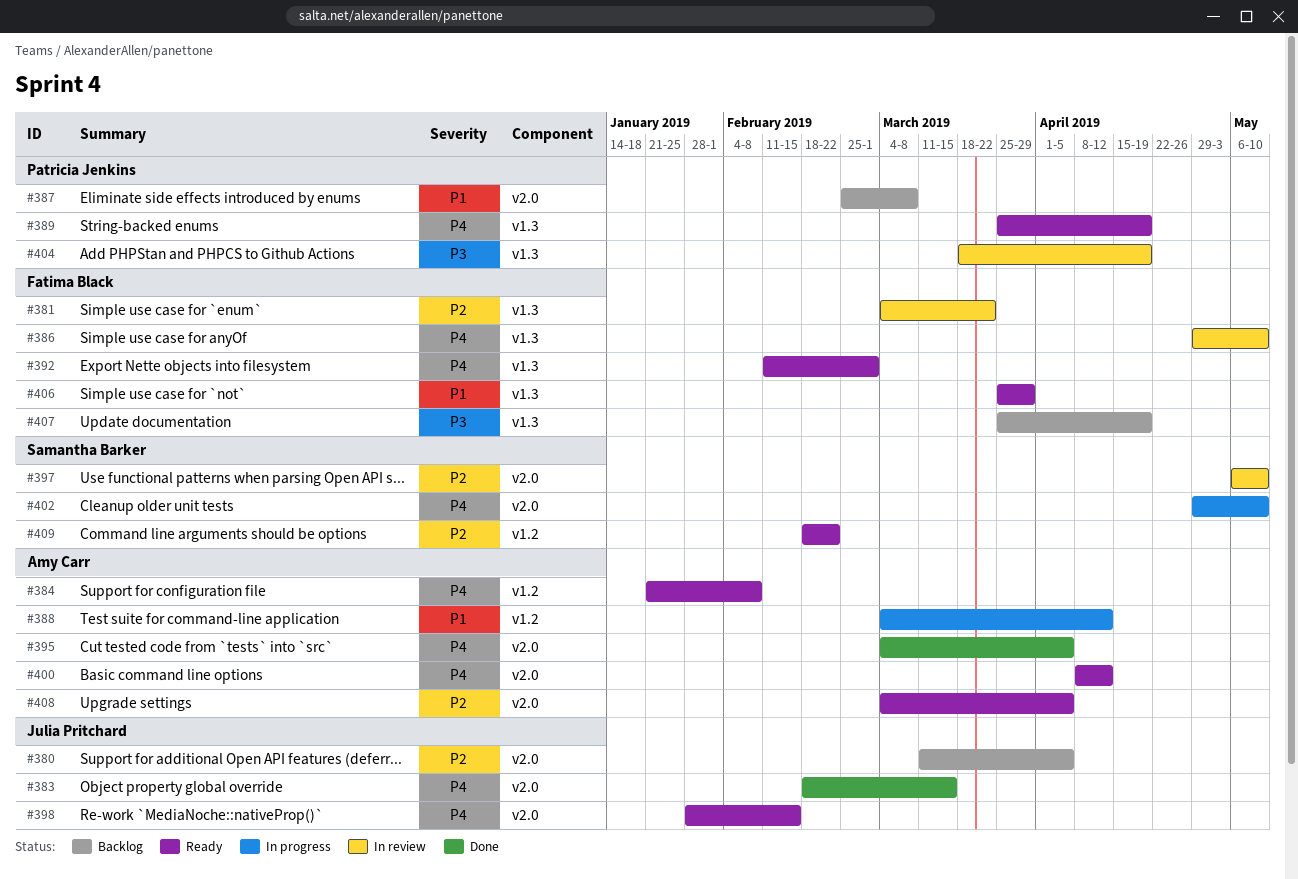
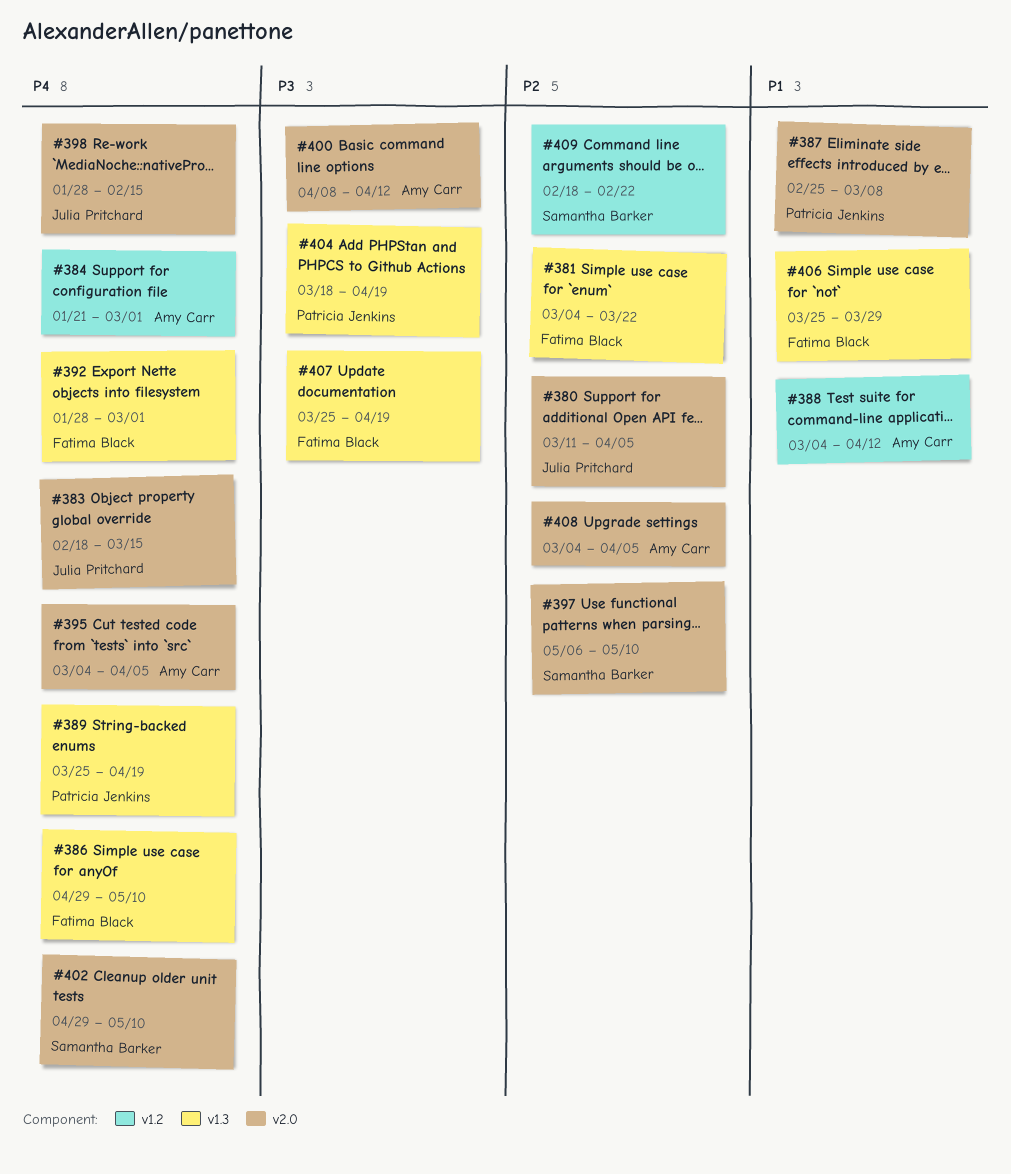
#384, due: Feb 8 -> Mar 1
#392, start: Feb 11 -> Jan 28
#400, priority: P4 -> P3

